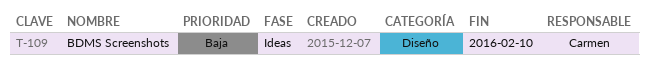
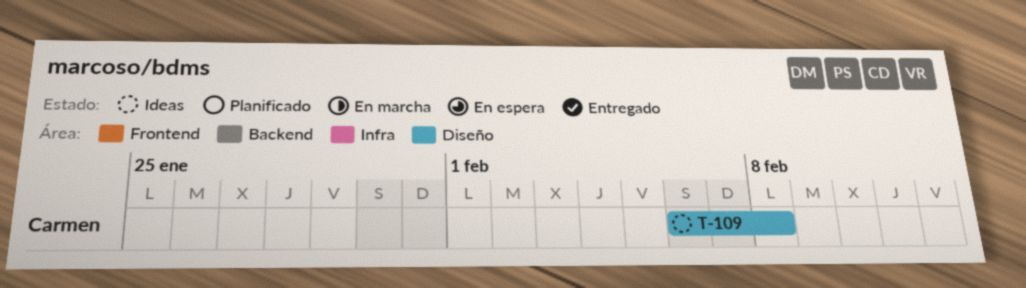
T-109, due: Feb 10 -> Feb 8

